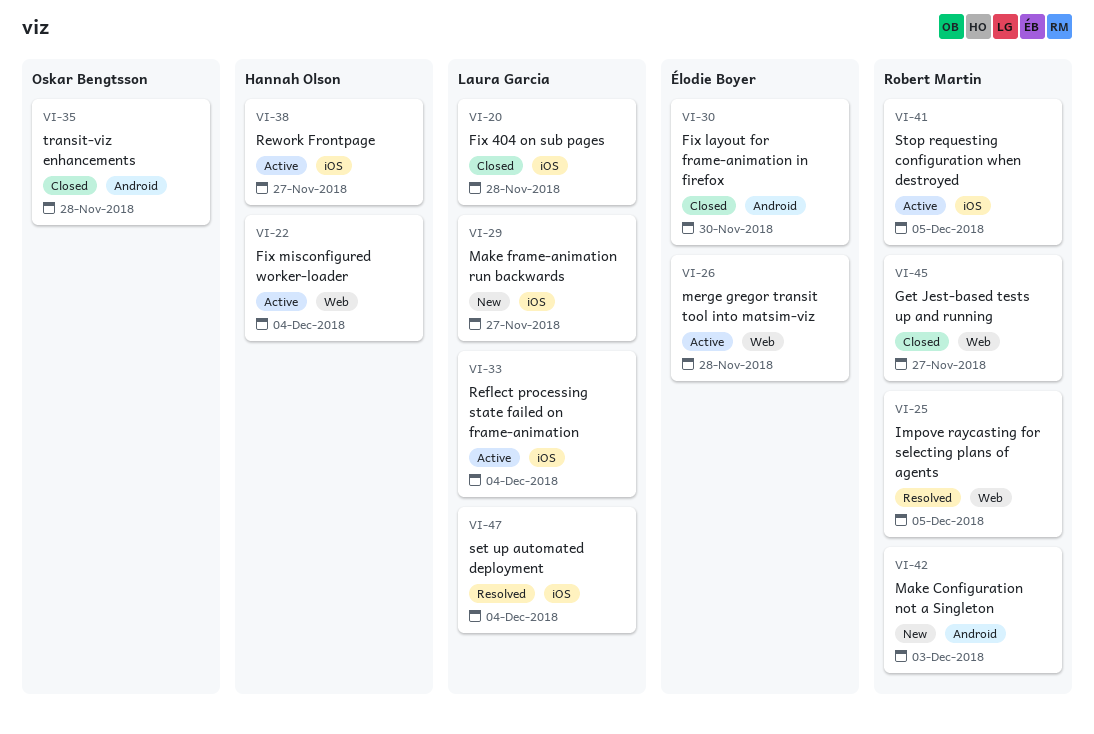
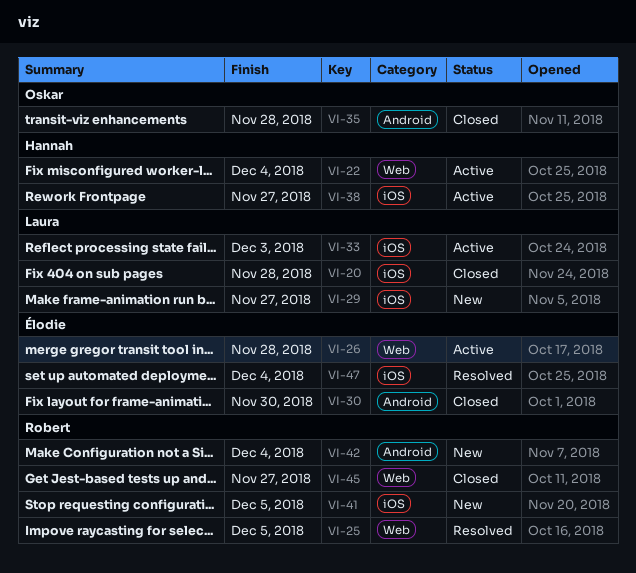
VI-33, due: Dec 4 -> Dec 3
VI-41, status: Active -> New
VI-42, due: Dec 3 -> Dec 4
VI-47, owner: Laura Garcia -> Élodie Boyer

